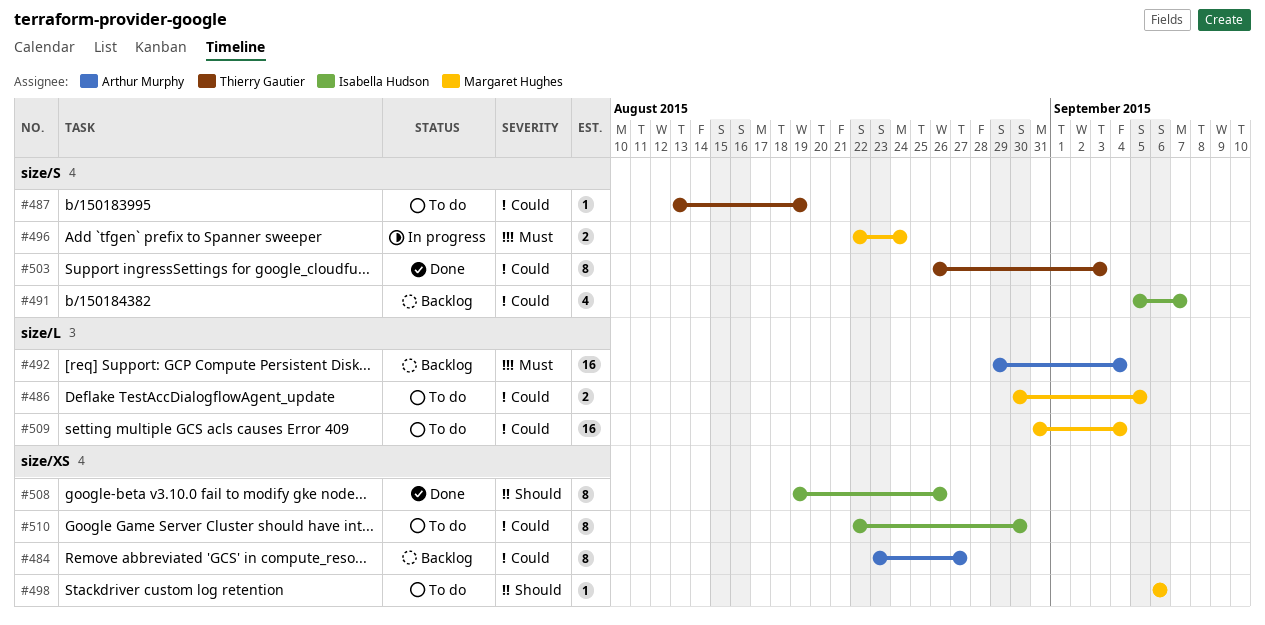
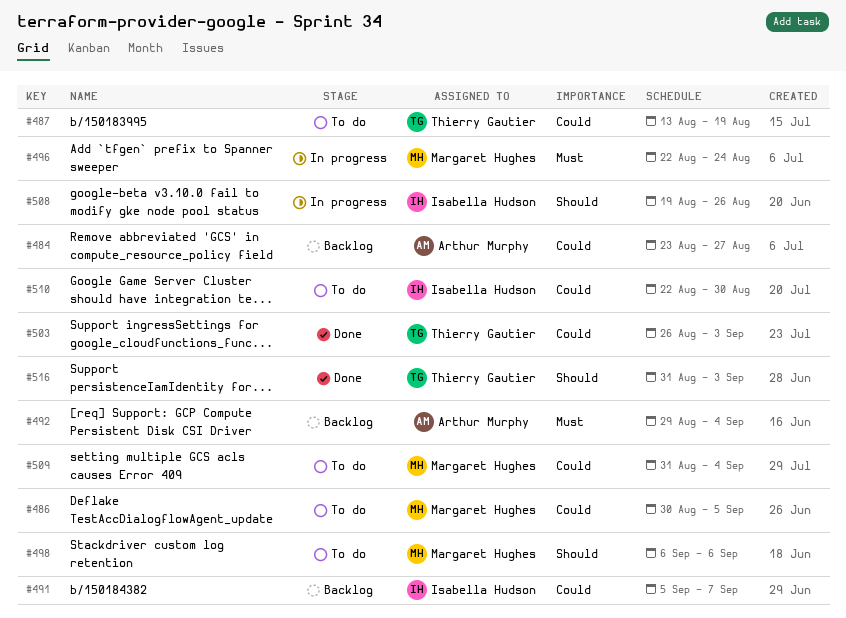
#508, status: Done -> In progress
#516: none -> present

